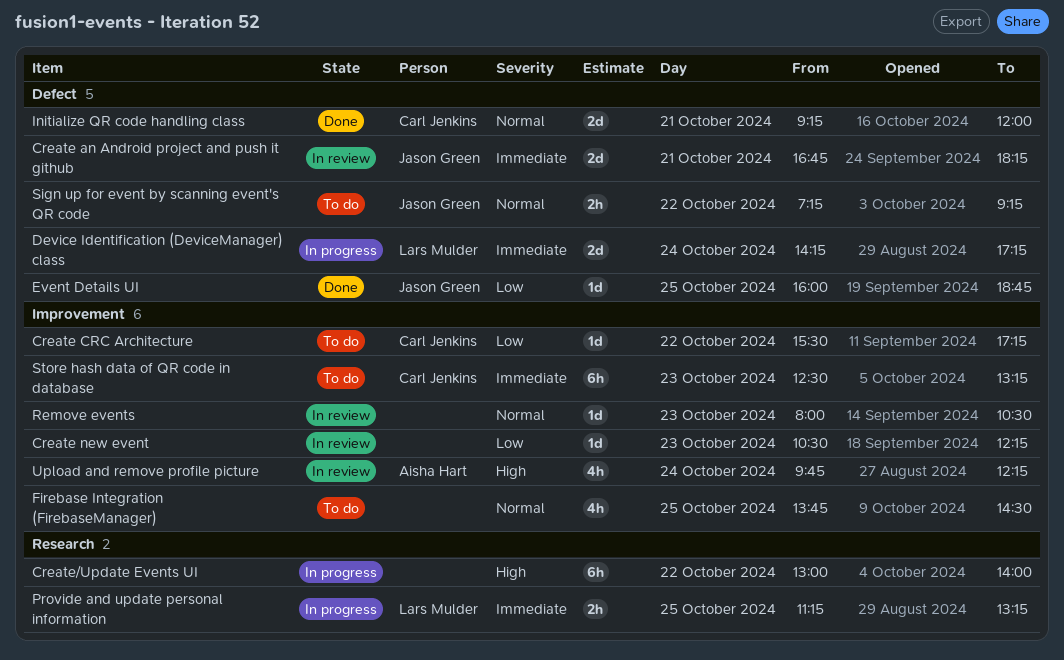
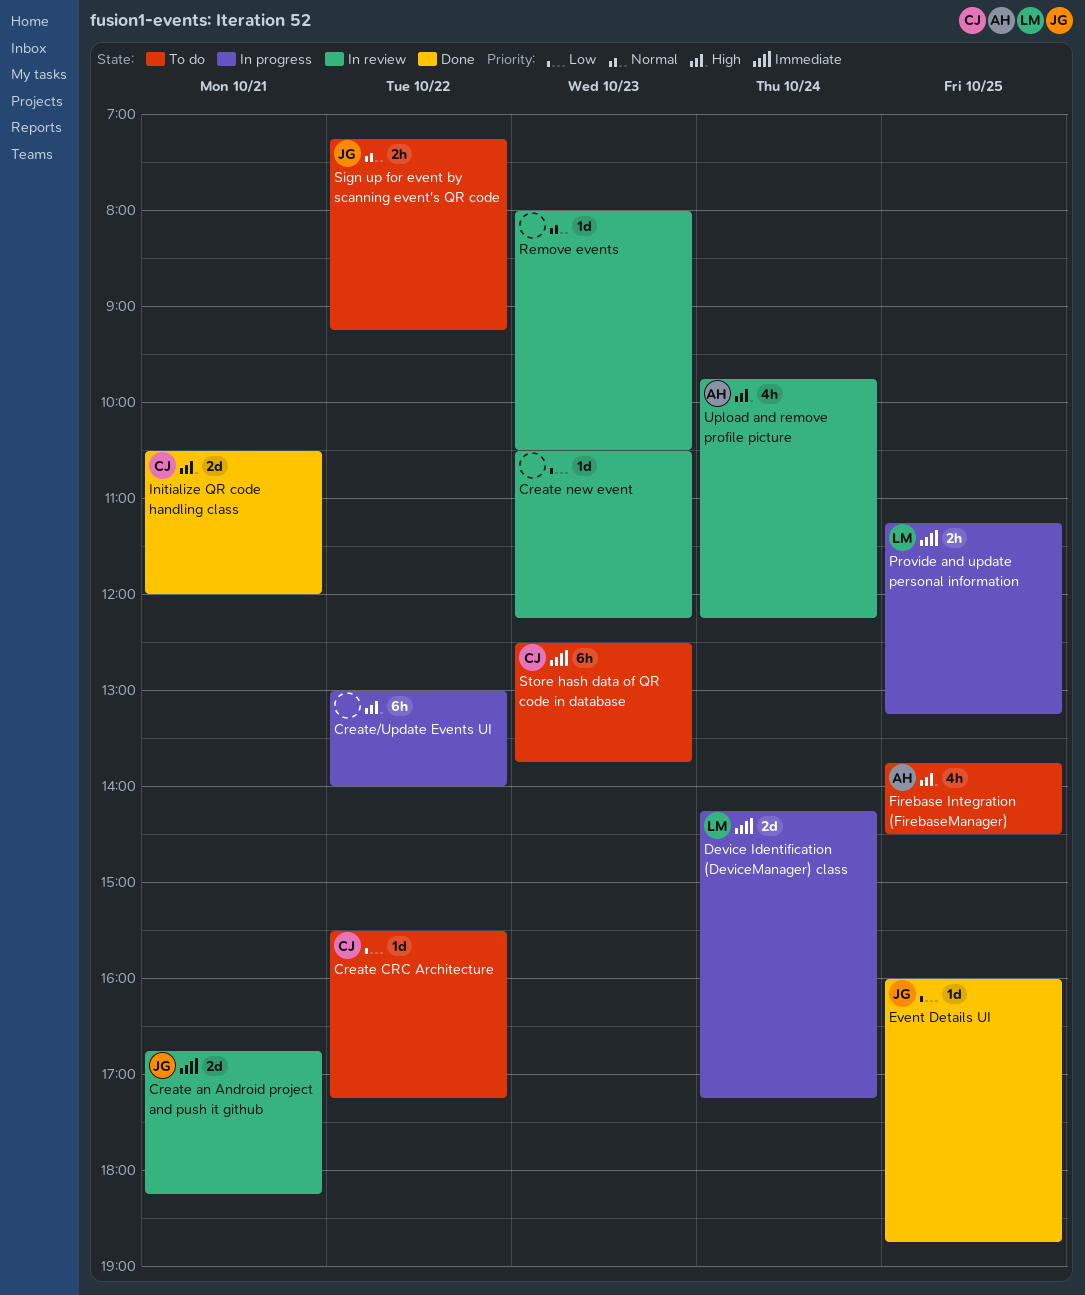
Firebase Integration (FirebaseManager), owner: none -> Aisha Hart
Firebase Integration (FirebaseManager), priority: Normal -> High
Initialize QR code handling class, priority: Normal -> High
Initialize QR code handling class, begins: 09:15 -> 10:30
Store hash data of QR code in database, ends: 13:15 -> 13:45

